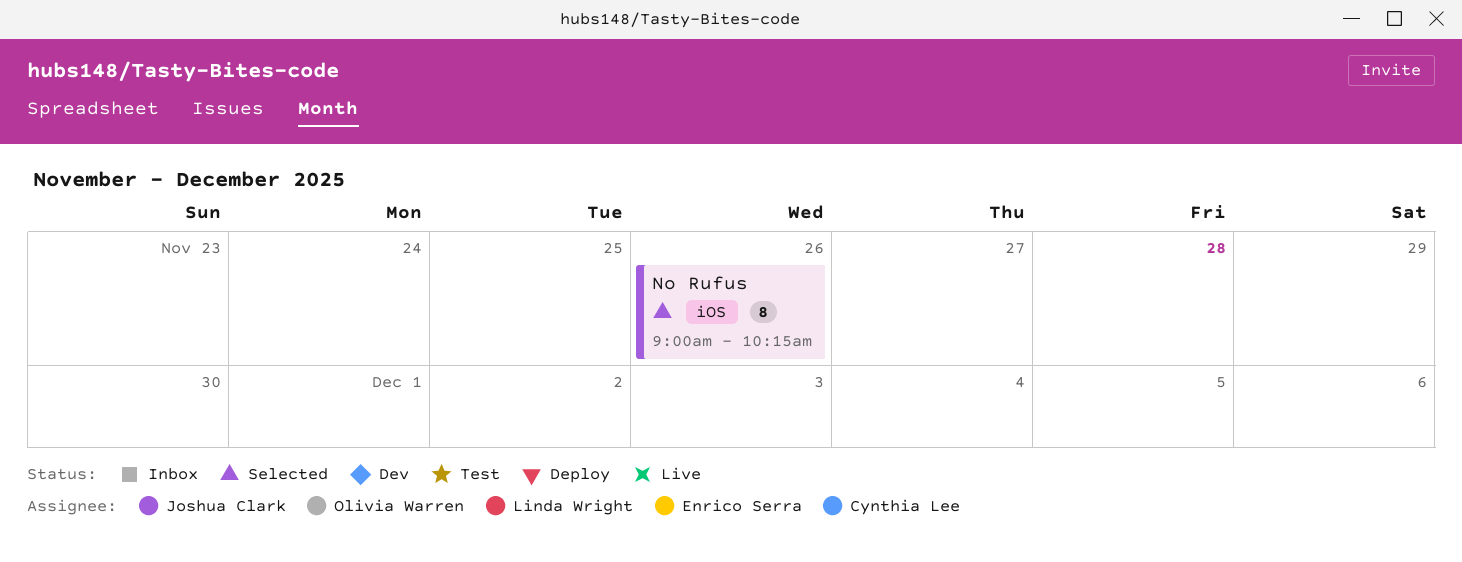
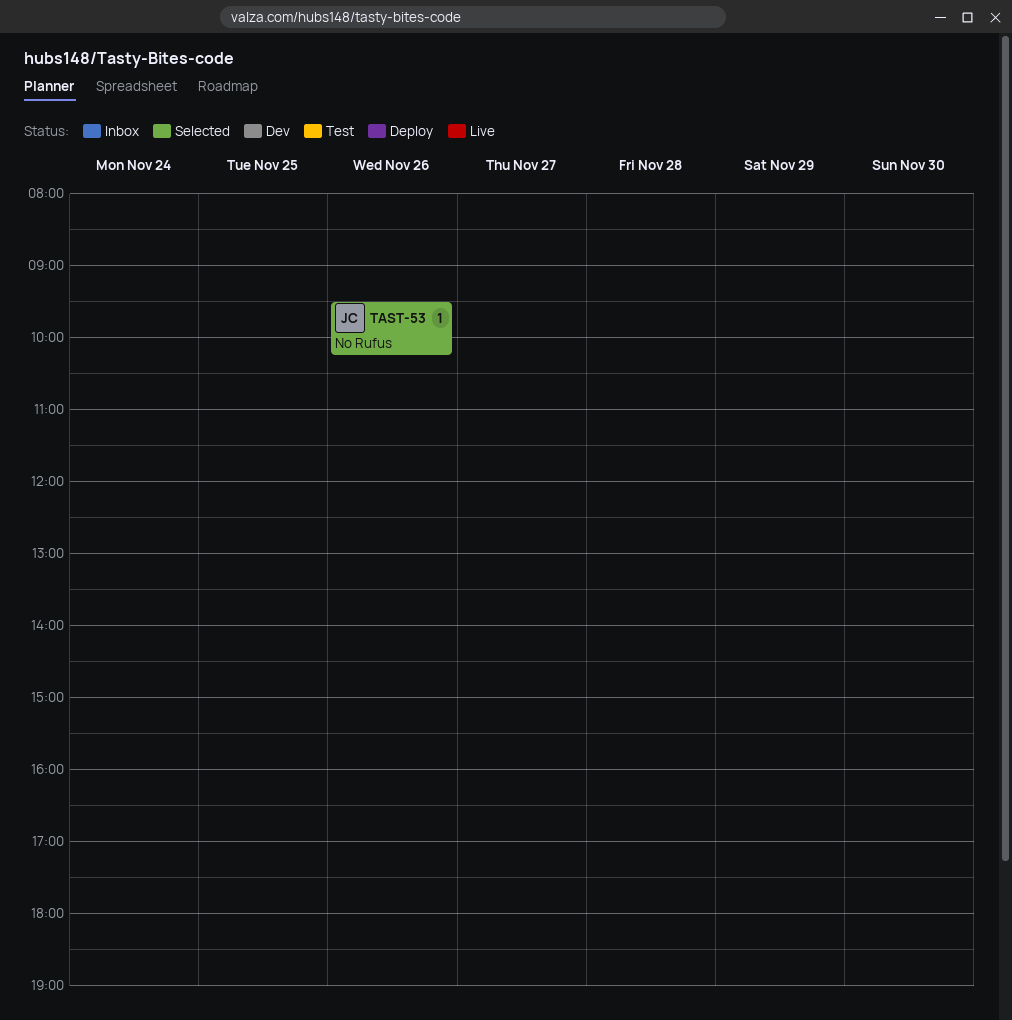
No Rufus, estimate: 8 -> 1
No Rufus, begins: 09:00 -> 09:30

